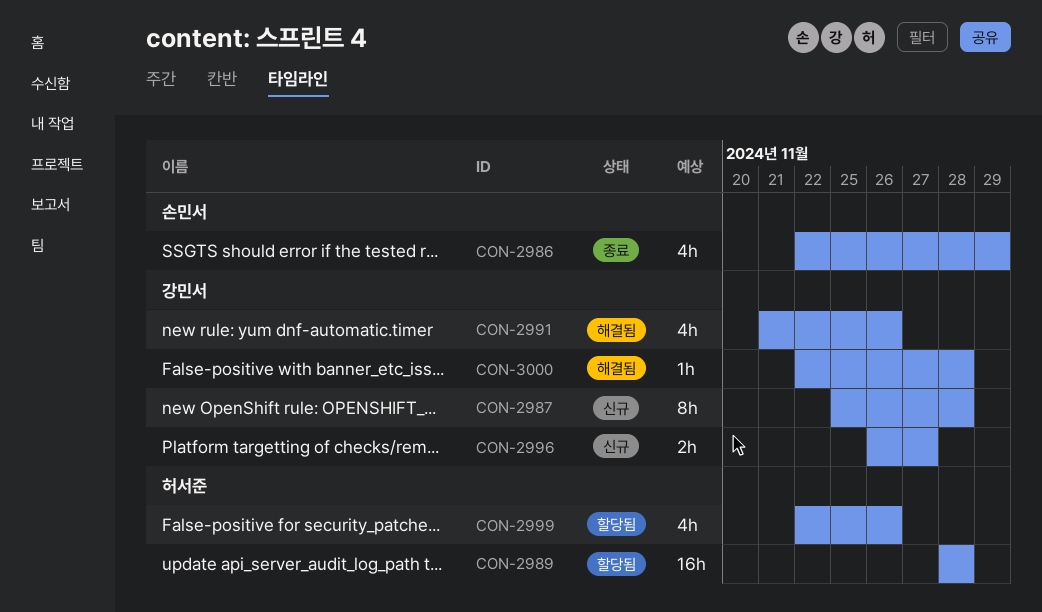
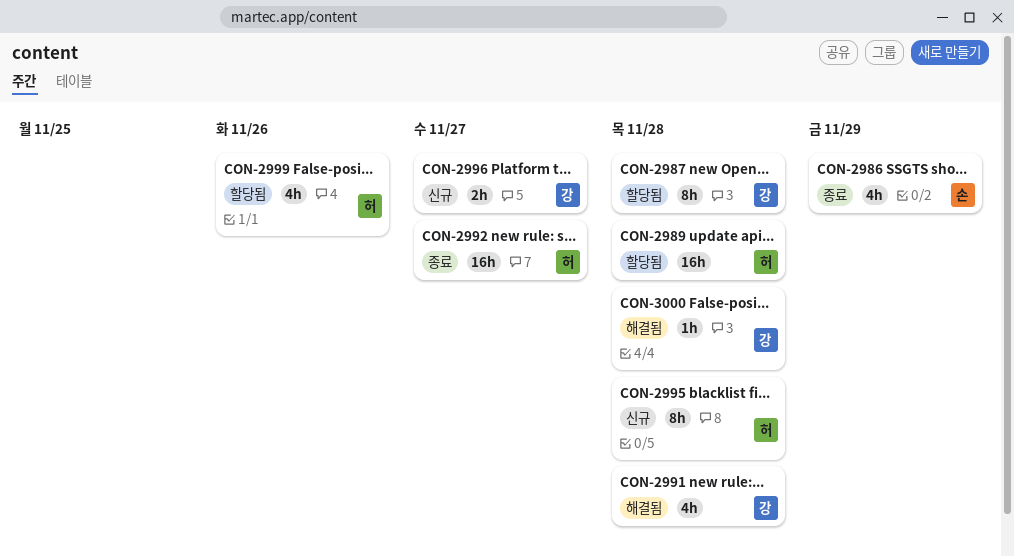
CON-2987, status: 신규 -> 할당됨
CON-2991, due: Nov 26 -> Nov 28
CON-2992: none -> present
CON-2995: none -> present

